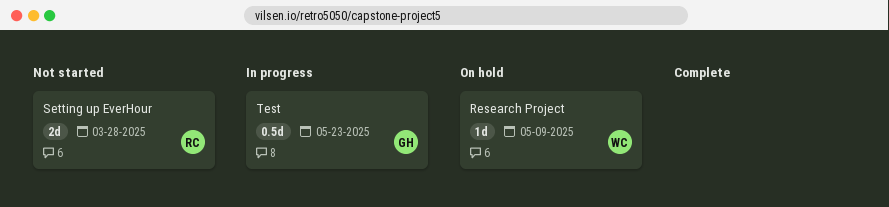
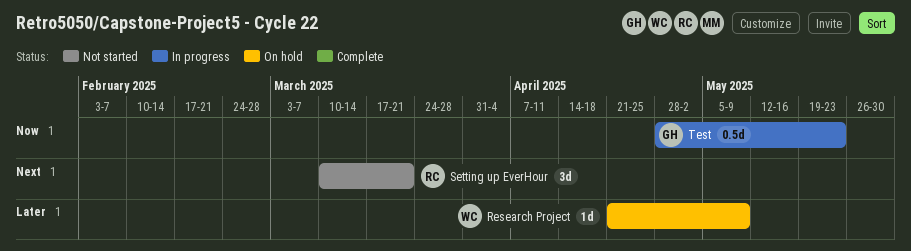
Setting up EverHour, estimate: 2d -> 3d
Setting up EverHour, due: Mar 28 -> Mar 21

